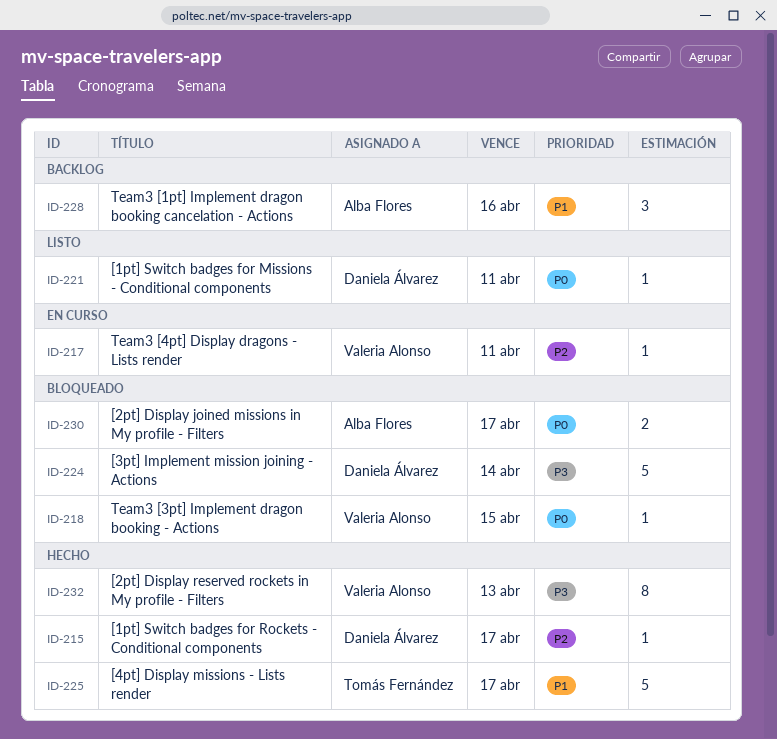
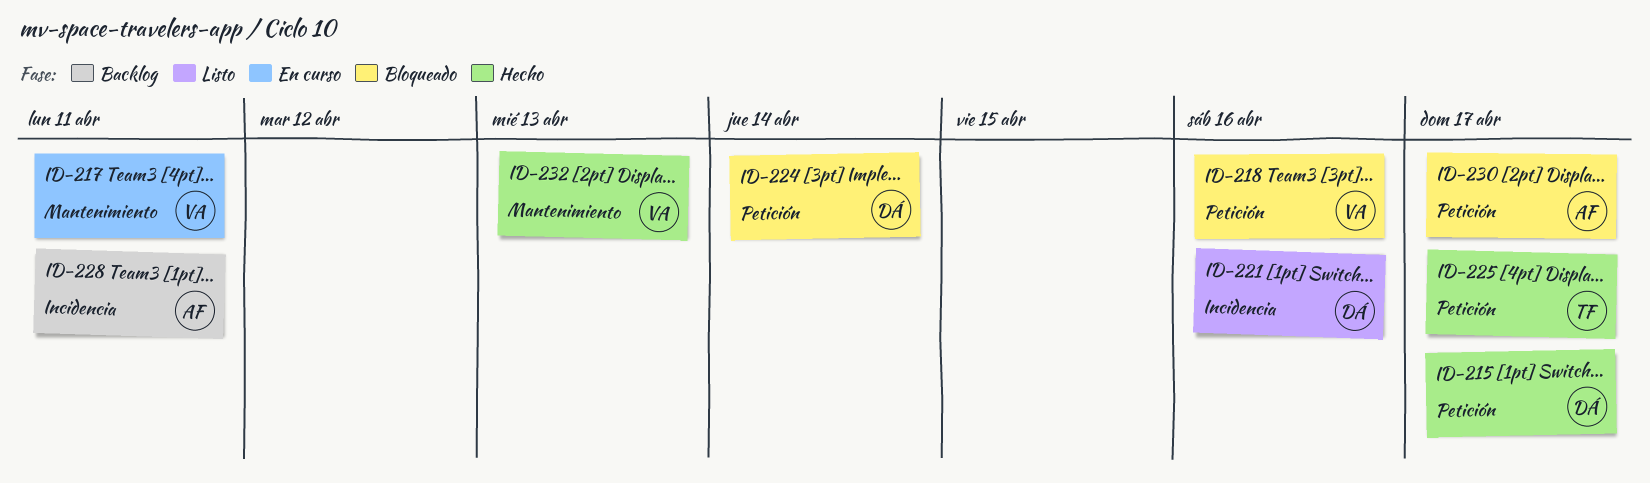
ID-218, due: Apr 15 -> Apr 16
ID-221, due: Apr 11 -> Apr 16
ID-228, due: Apr 16 -> Apr 11

